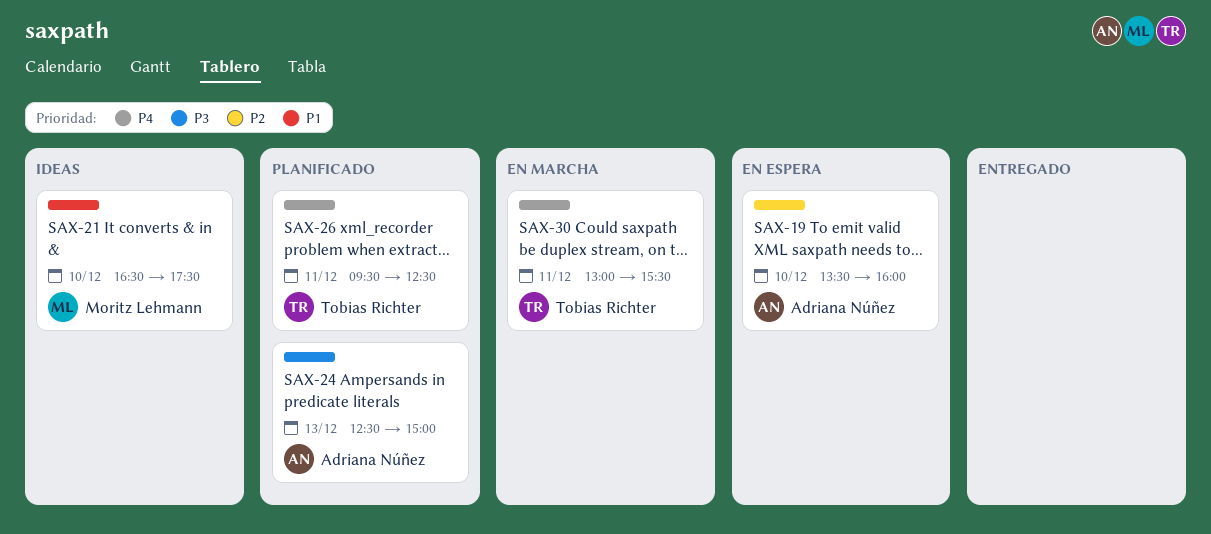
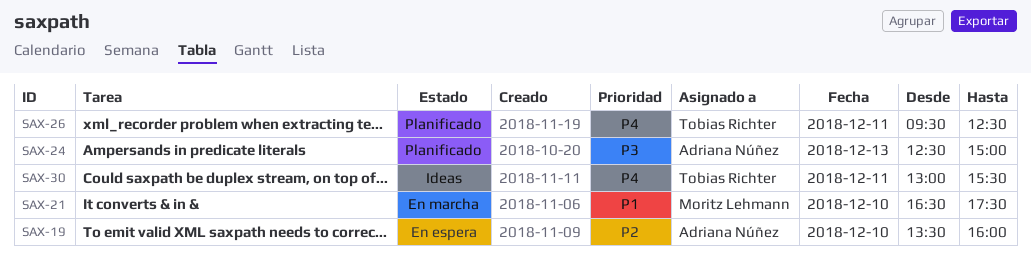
SAX-21, status: Ideas -> En marcha
SAX-30, status: En marcha -> Ideas

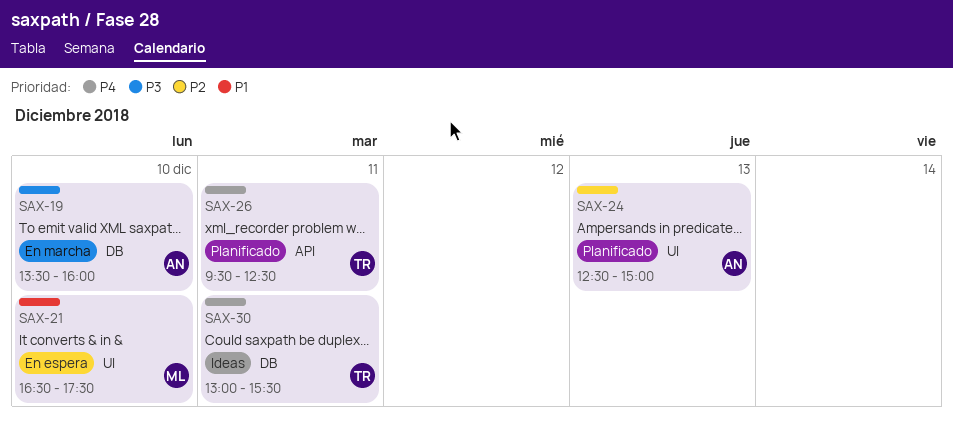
SAX-19, status: En espera -> En marcha
SAX-19, priority: P2 -> P3
SAX-21, status: En marcha -> En espera
SAX-24, priority: P3 -> P2

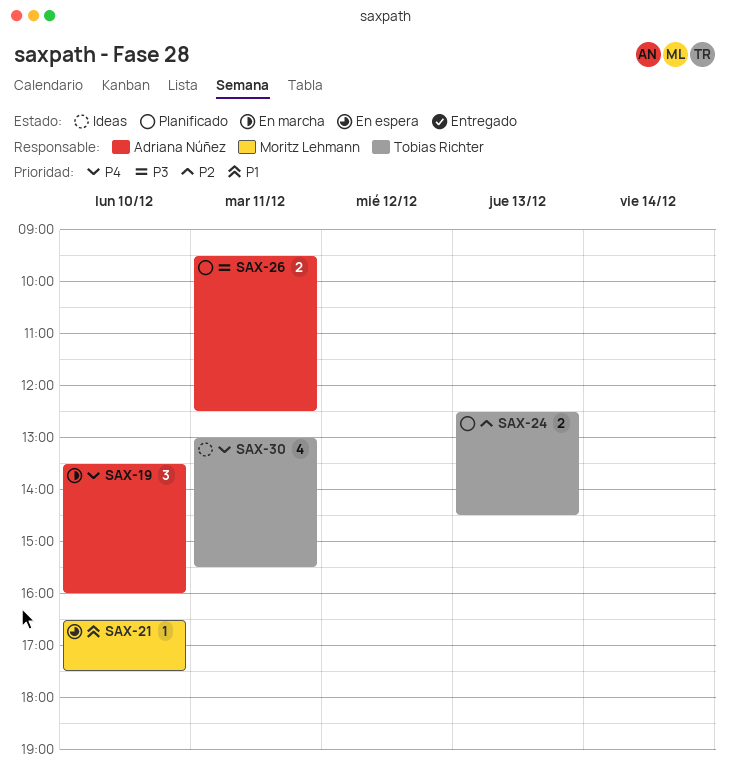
SAX-19, priority: P3 -> P4
SAX-24, owner: Adriana Núñez -> Tobias Richter
SAX-24, ends: 15:00 -> 14:30
SAX-26, owner: Tobias Richter -> Adriana Núñez
SAX-26, priority: P4 -> P3

